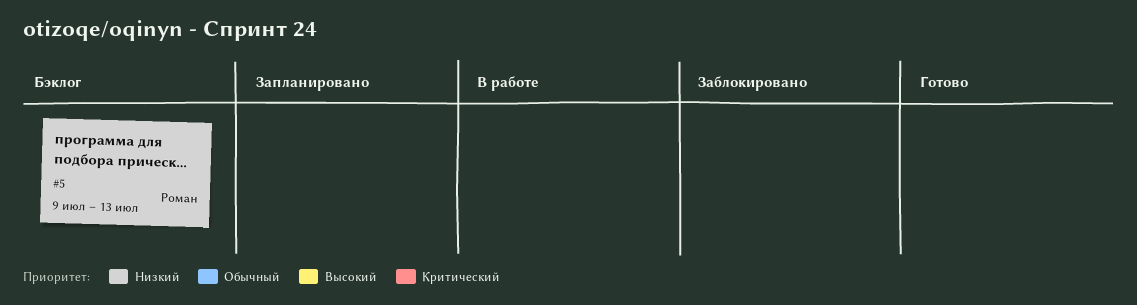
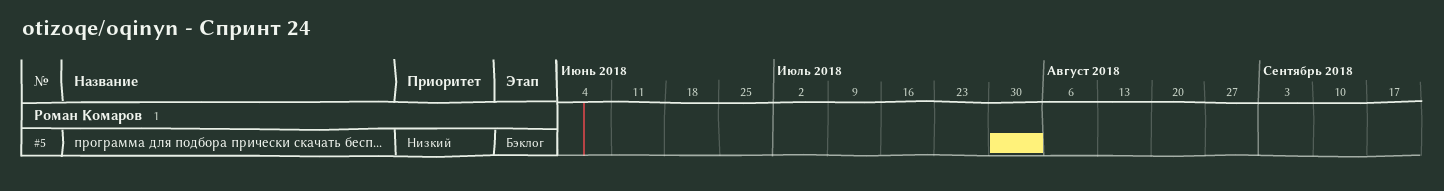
#5, start: Jul 9 -> Jul 30
#5, due: Jul 13 -> Aug 3

